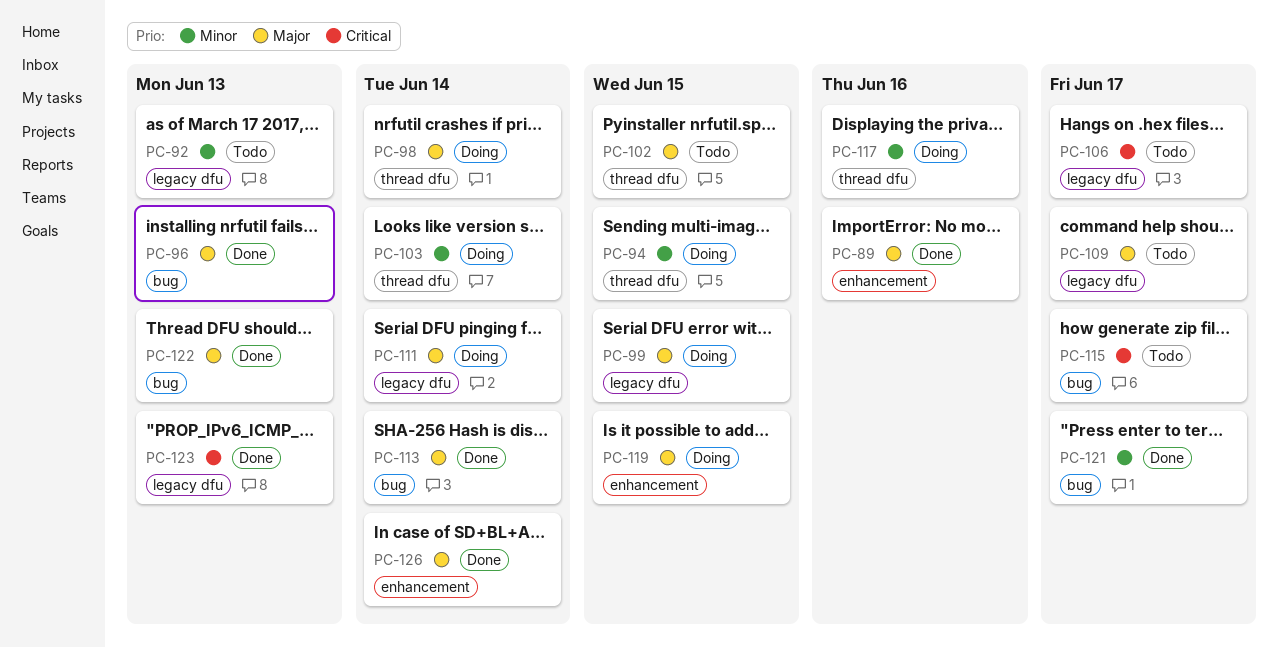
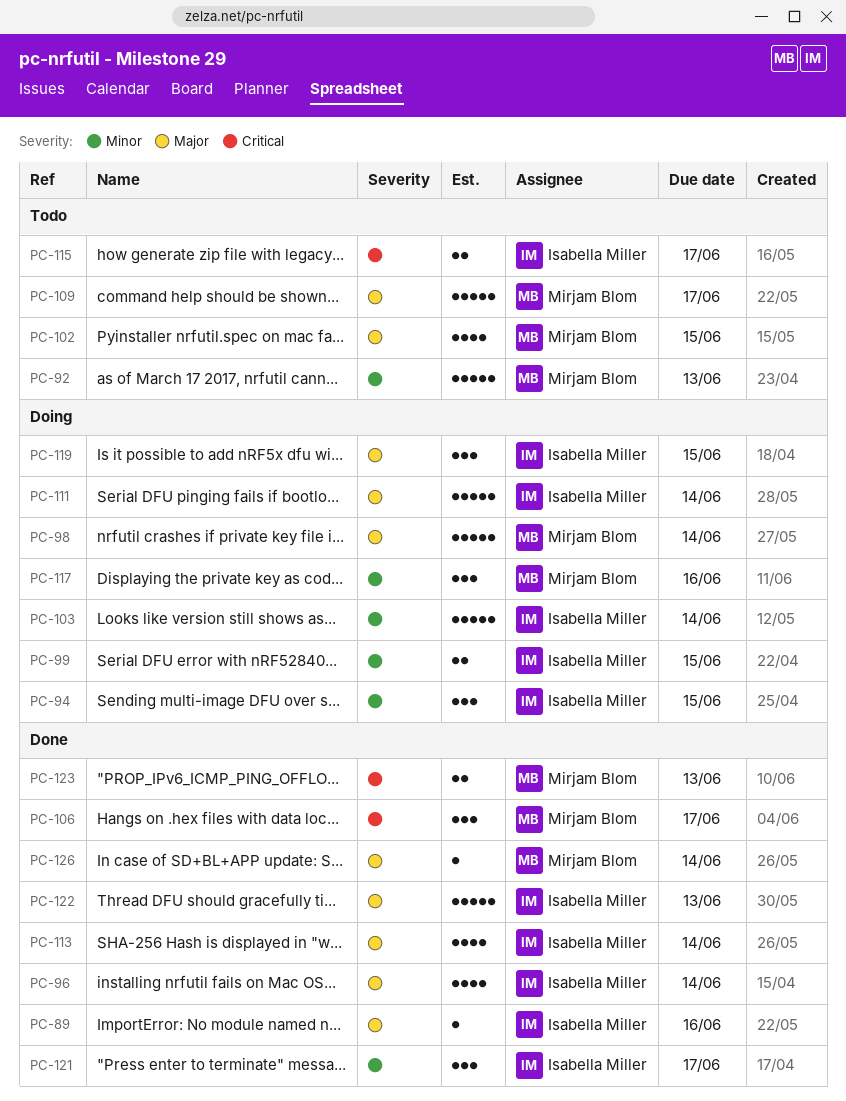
PC-96, due: Jun 13 -> Jun 14
PC-99, priority: Major -> Minor
PC-106, status: Todo -> Done

